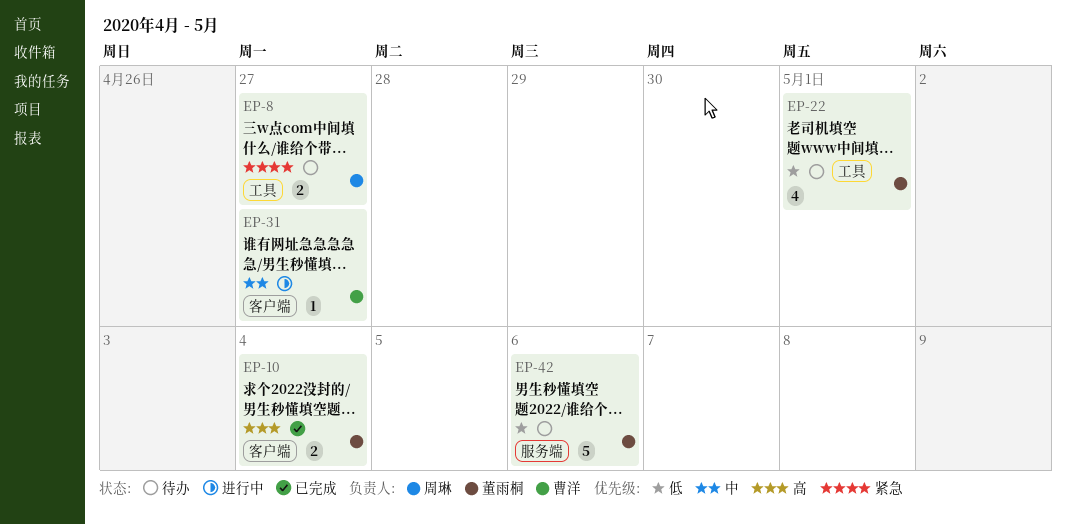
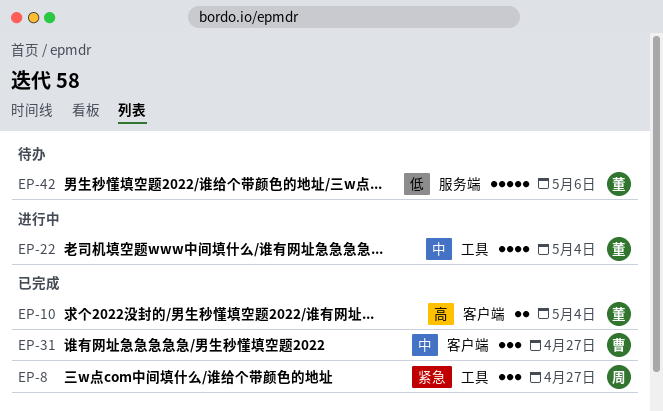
EP-8, status: 待办 -> 已完成
EP-8, estimate: 2 -> 3
EP-22, status: 待办 -> 进行中
EP-22, priority: 低 -> 中
EP-22, due: May 1 -> May 4
EP-31, status: 进行中 -> 已完成
EP-31, estimate: 1 -> 3

